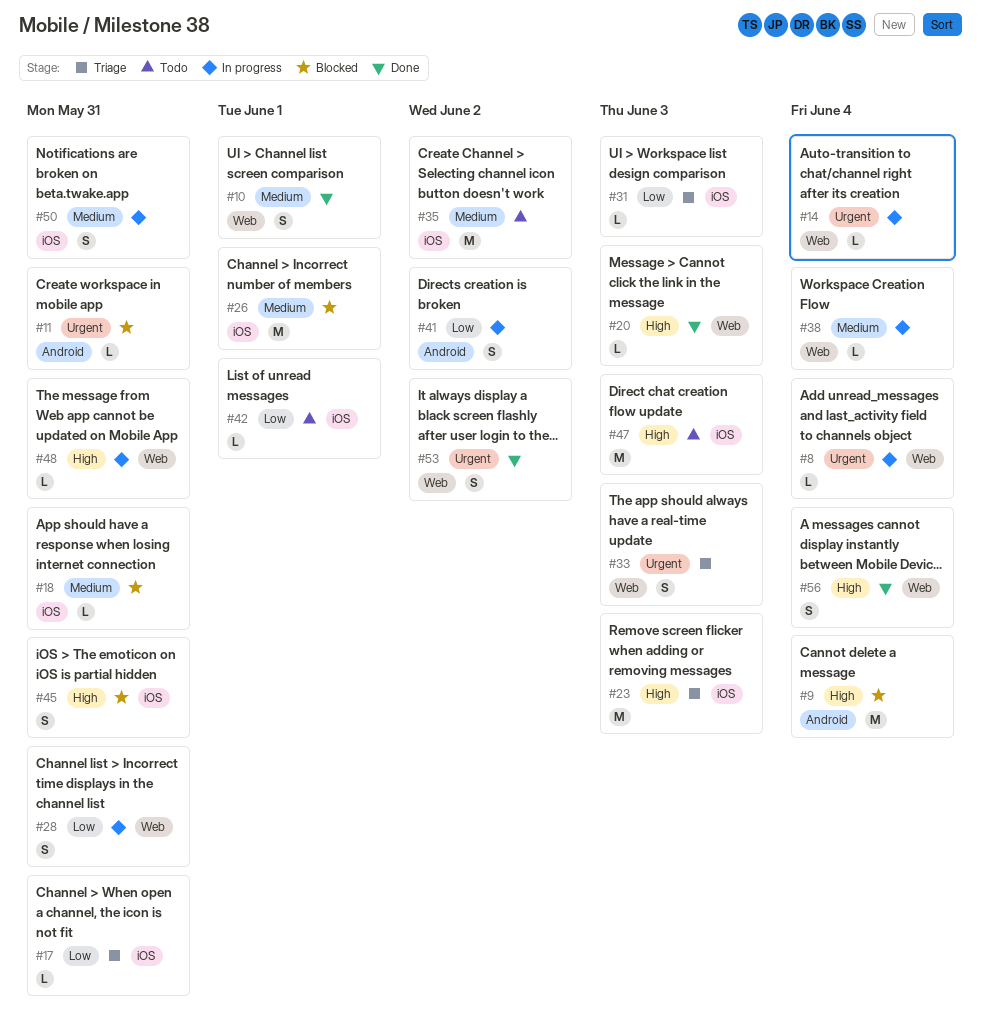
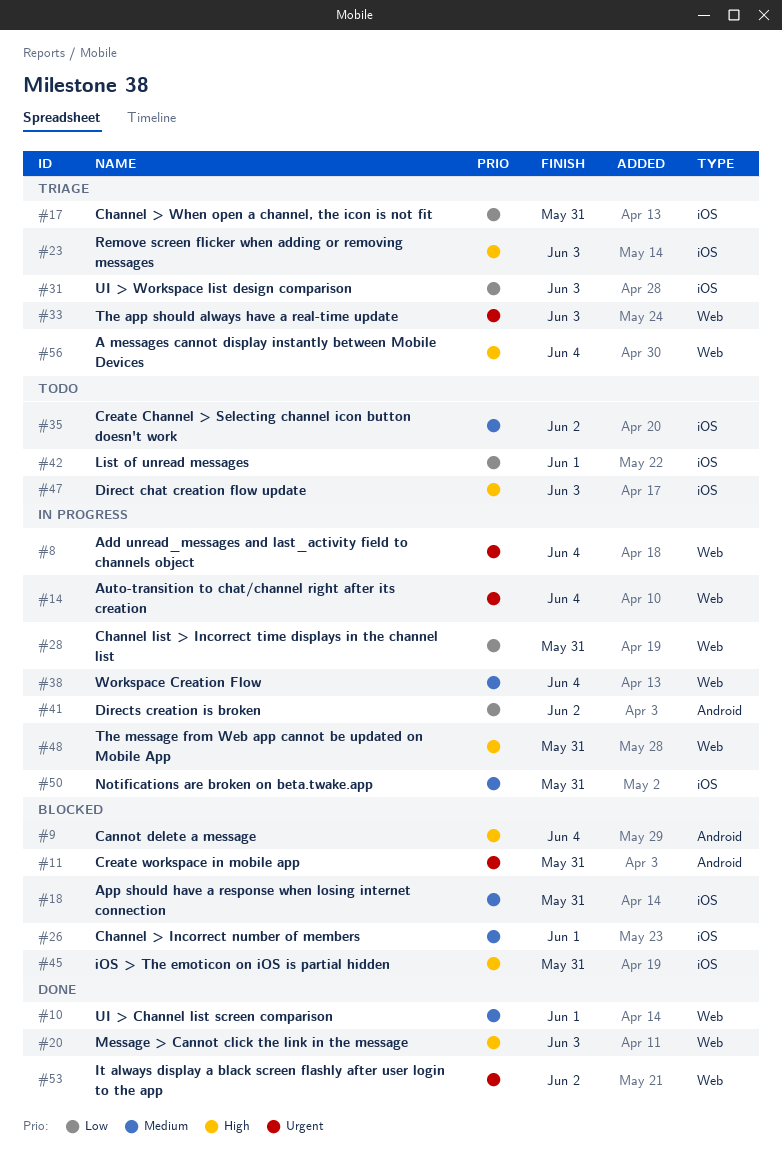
#56, status: Done -> Triage

